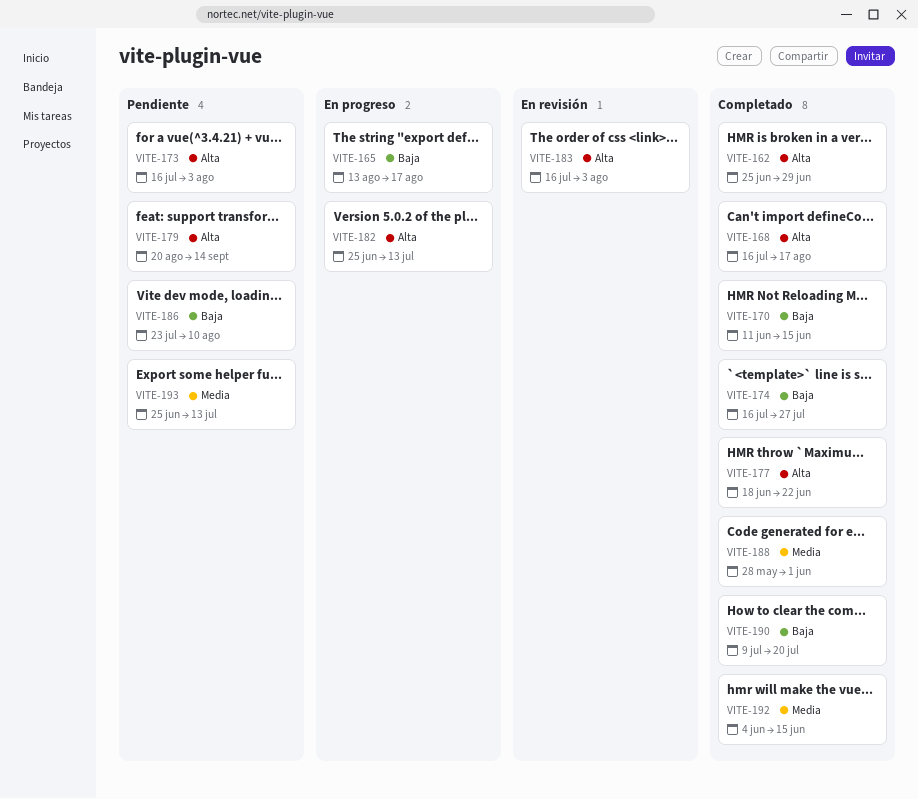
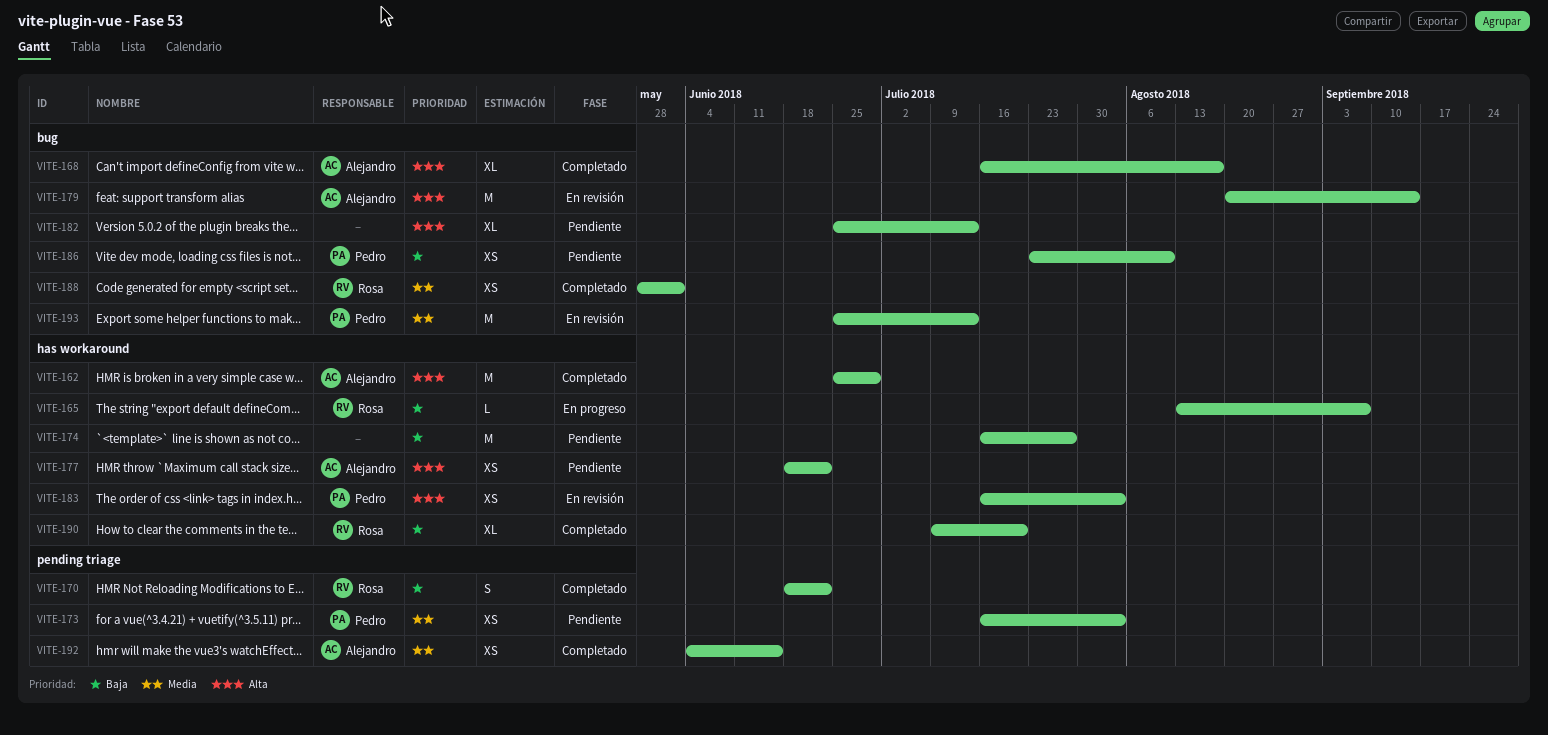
VITE-165, due: Aug 17 -> Sep 7
VITE-170, start: Jun 11 -> Jun 18
VITE-170, due: Jun 15 -> Jun 22
VITE-173, priority: Alta -> Media
VITE-174, status: Completado -> Pendiente
VITE-177, status: Completado -> Pendiente
VITE-179, status: Pendiente -> En revisión
VITE-182, status: En progreso -> Pendiente
VITE-193, status: Pendiente -> En revisión

